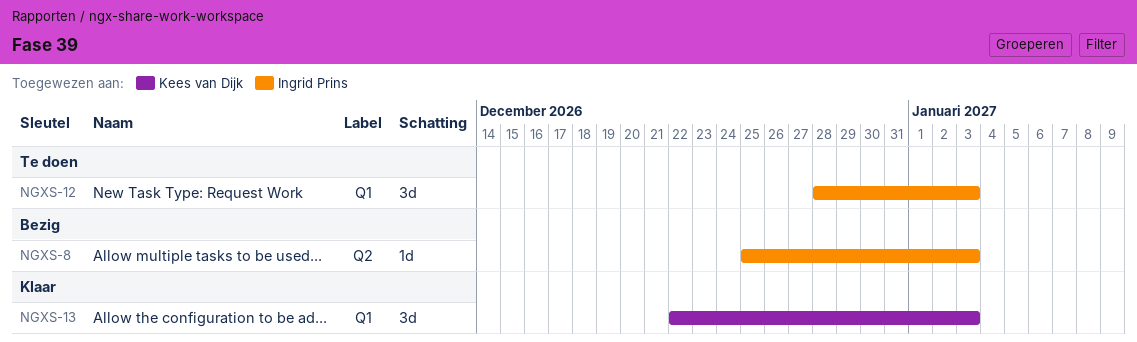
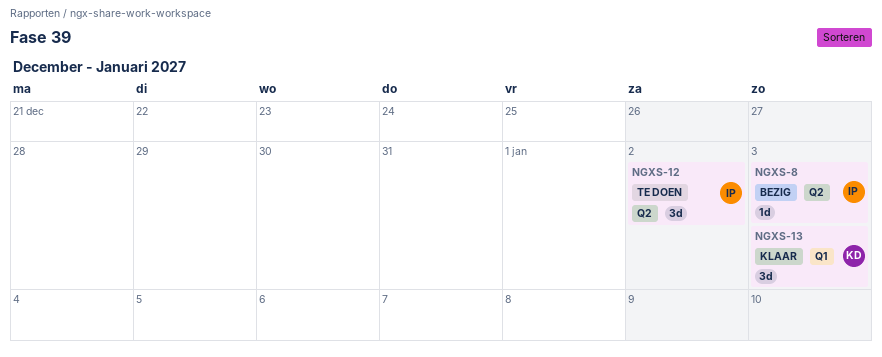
NGXS-12, label: Q1 -> Q2
NGXS-12, due: Jan 3 -> Jan 2

